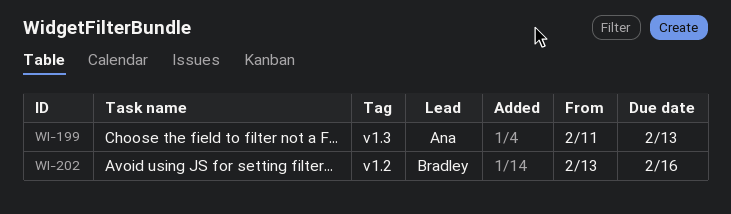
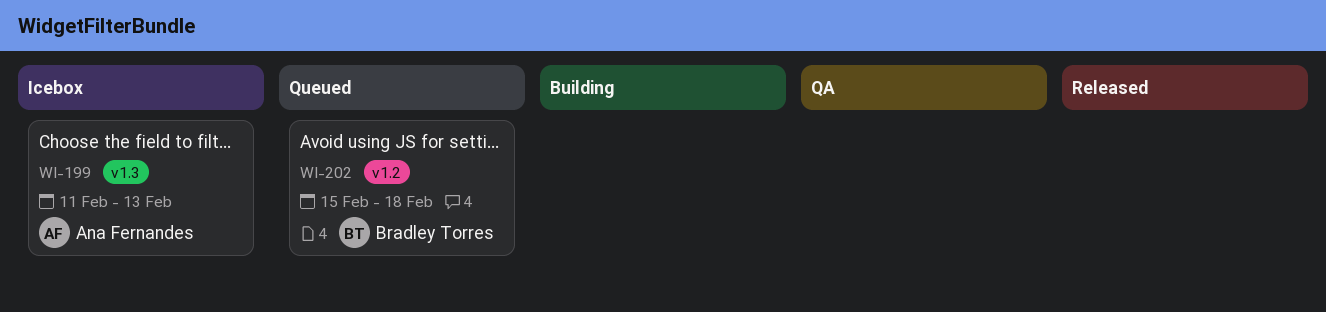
WI-202, start: Feb 13 -> Feb 15
WI-202, due: Feb 16 -> Feb 18

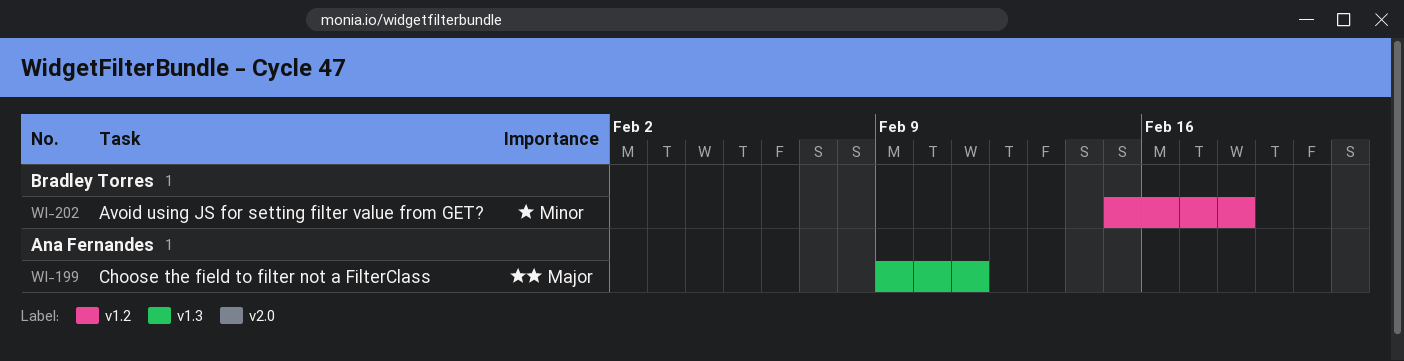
WI-199, start: Feb 11 -> Feb 9
WI-199, due: Feb 13 -> Feb 11

